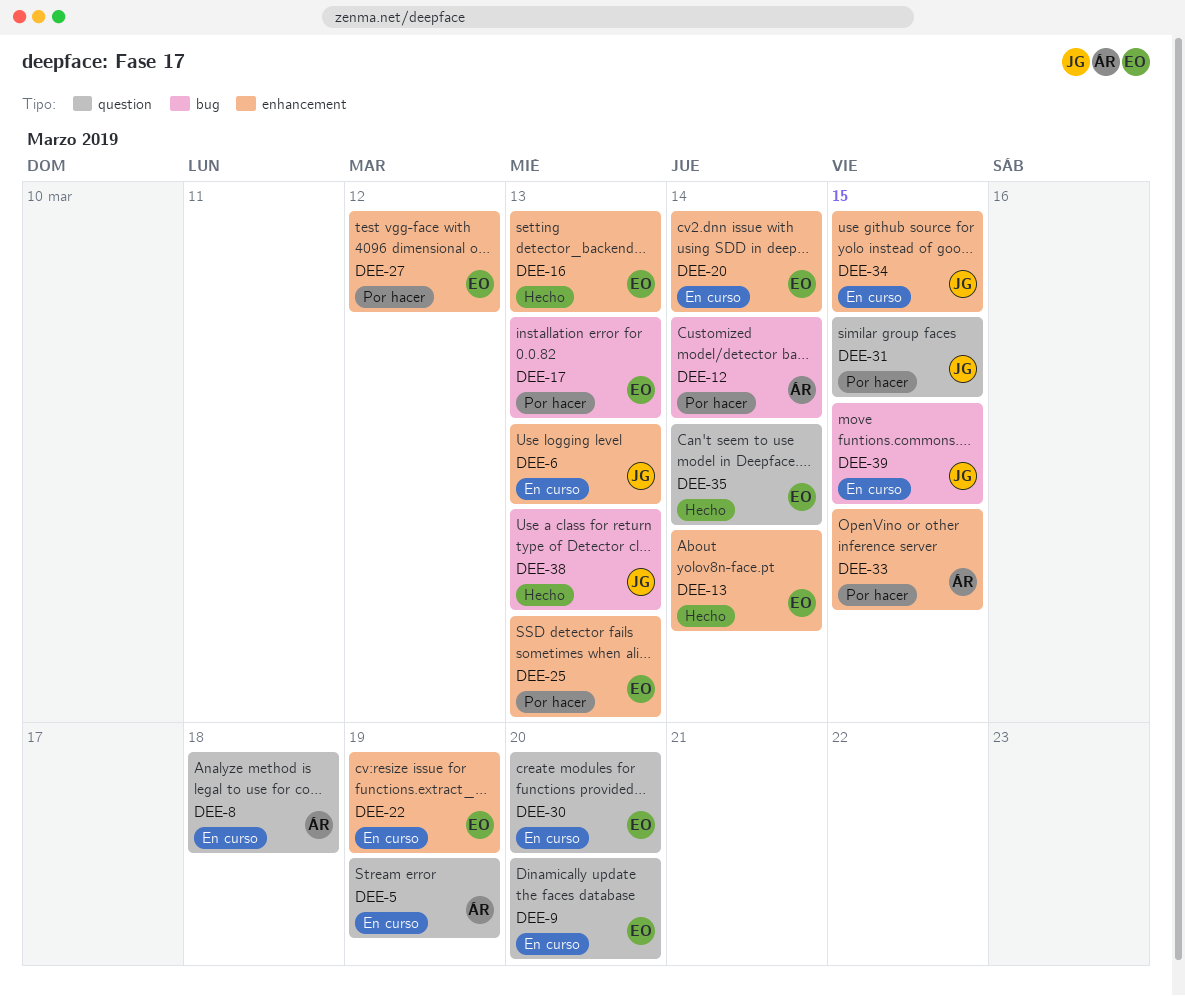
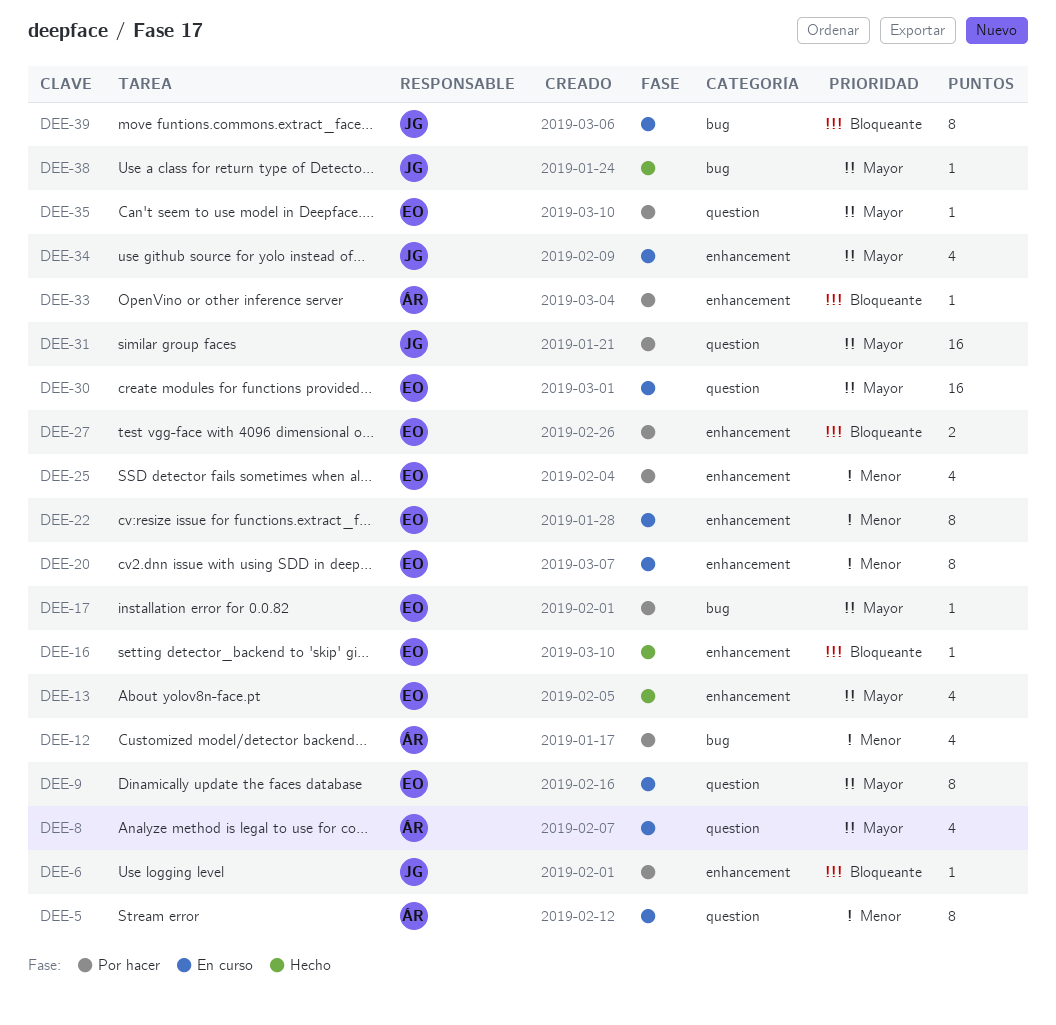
DEE-6, status: En curso -> Por hacer
DEE-35, status: Hecho -> Por hacer

